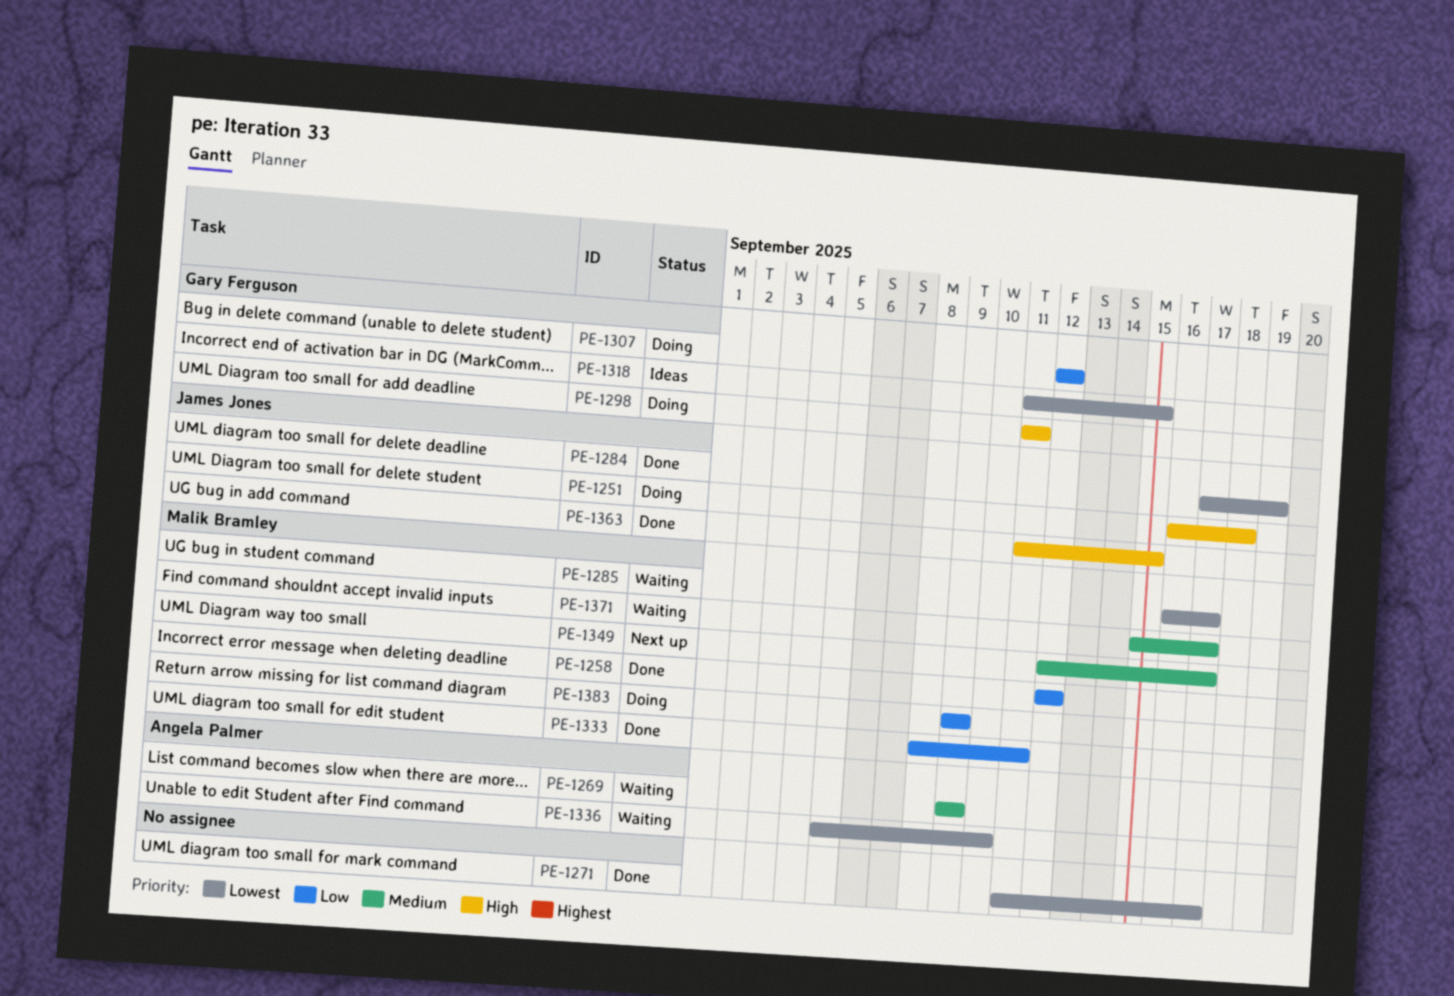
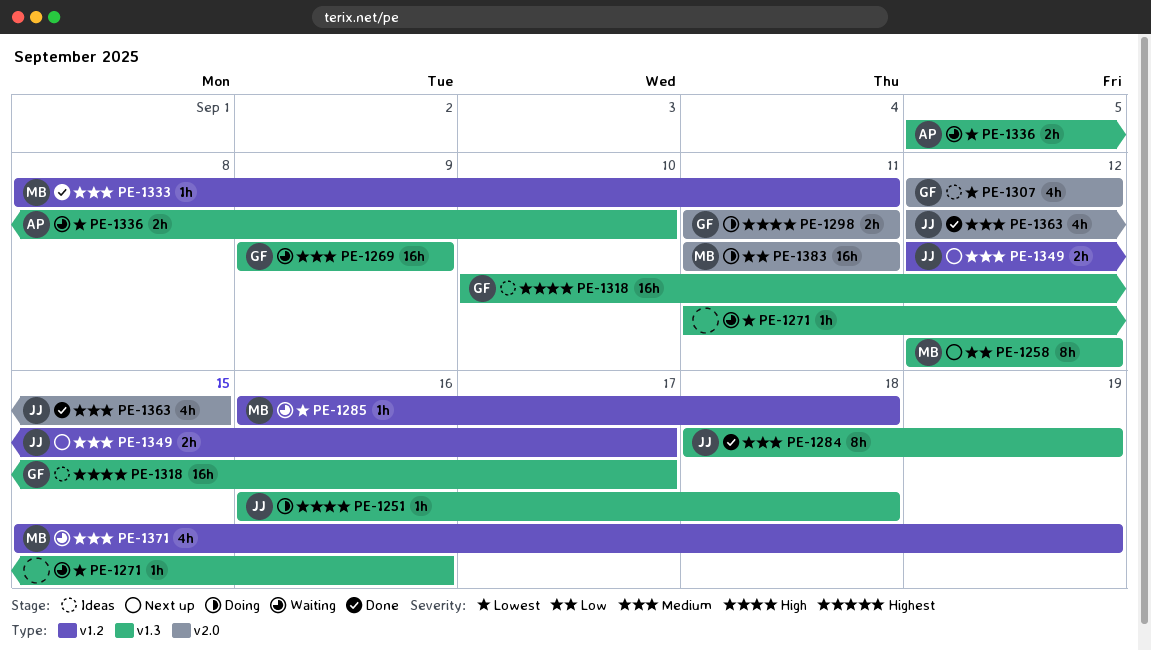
PE-1258, status: Done -> Next up
PE-1269, owner: Angela Palmer -> Gary Ferguson
PE-1271, status: Done -> Waiting
PE-1271, due: Sep 17 -> Sep 16
PE-1284, priority: Lowest -> Medium
PE-1284, start: Sep 17 -> Sep 18
PE-1285, due: Sep 17 -> Sep 18
PE-1307, status: Doing -> Ideas
PE-1307, priority: Low -> Lowest
PE-1318, priority: Lowest -> High
PE-1318, start: Sep 11 -> Sep 10
PE-1318, due: Sep 15 -> Sep 17
PE-1333, priority: Low -> Medium
PE-1349, owner: Malik Bramley -> James Jones
PE-1363, priority: High -> Medium
PE-1363, start: Sep 11 -> Sep 12
PE-1371, due: Sep 17 -> Sep 19
PE-1383, start: Sep 9 -> Sep 11
PE-1383, due: Sep 9 -> Sep 11

